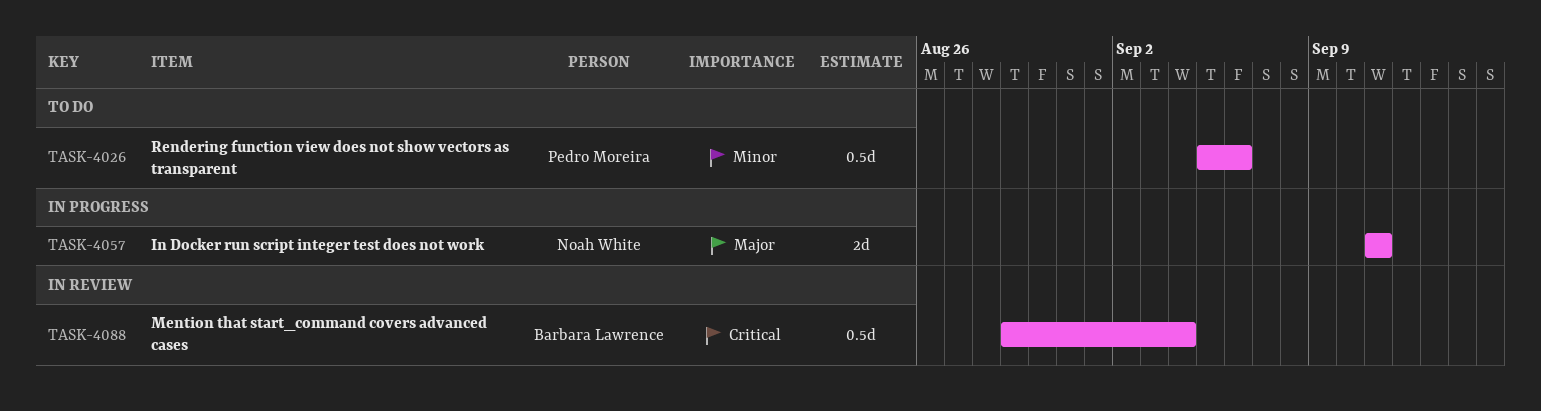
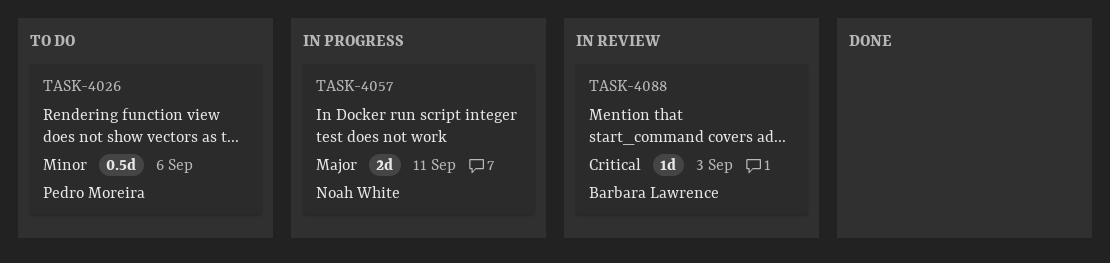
TASK-4088, estimate: 0.5d -> 1d
TASK-4088, due: Sep 4 -> Sep 3

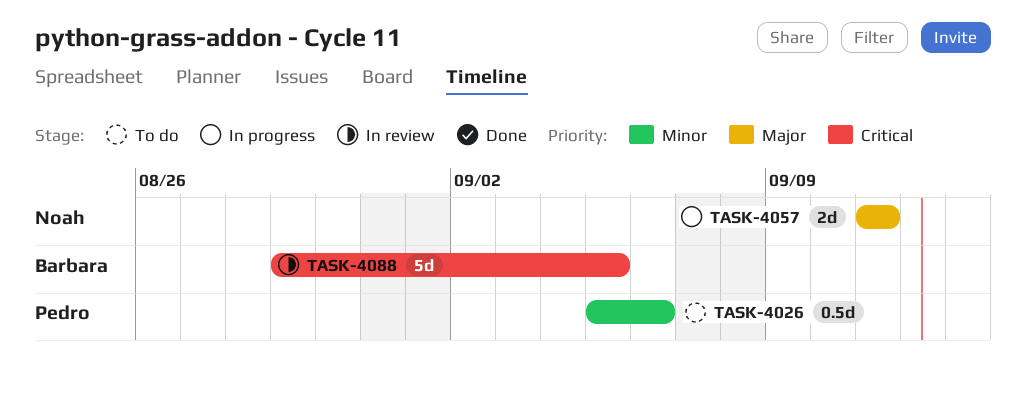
TASK-4088, estimate: 1d -> 5d
TASK-4088, due: Sep 3 -> Sep 5

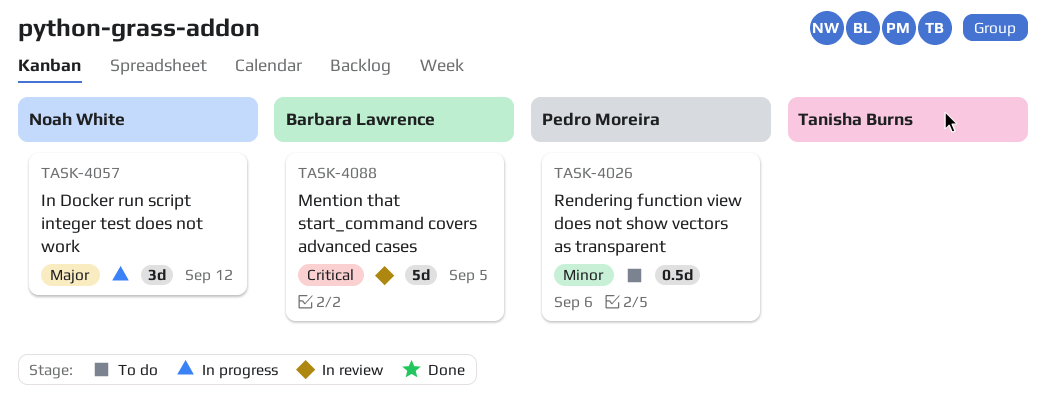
TASK-4057, estimate: 2d -> 3d
TASK-4057, due: Sep 11 -> Sep 12

